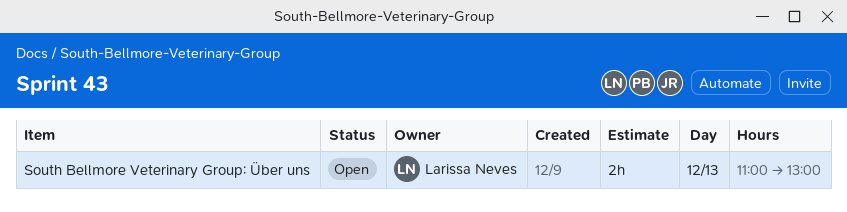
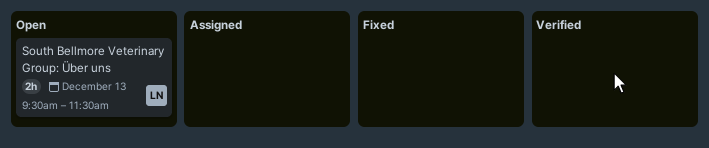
South Bellmore Veterinary Group: Über uns, begins: 11:00 -> 09:30
South Bellmore Veterinary Group: Über uns, ends: 13:00 -> 11:30

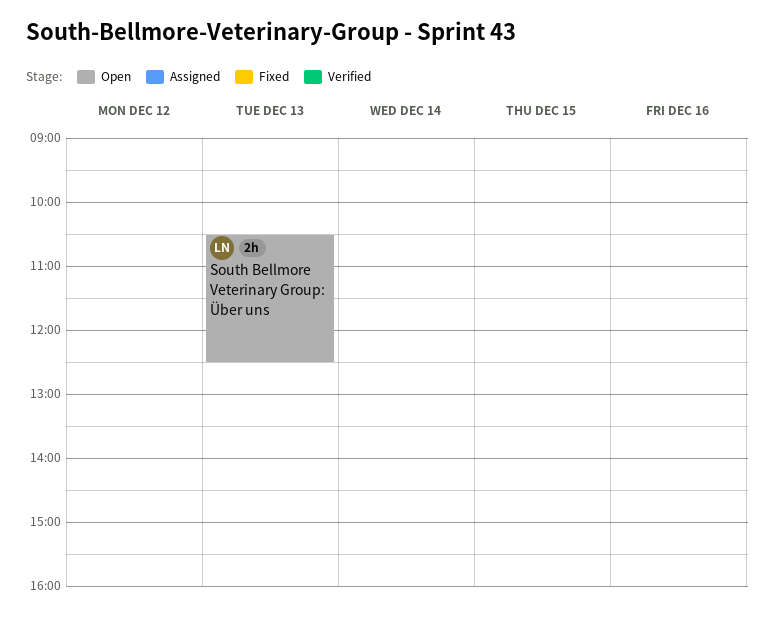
South Bellmore Veterinary Group: Über uns, begins: 09:30 -> 10:30
South Bellmore Veterinary Group: Über uns, ends: 11:30 -> 12:30

